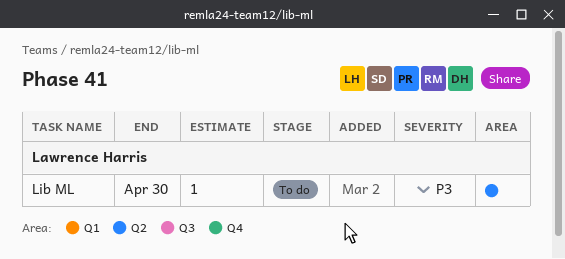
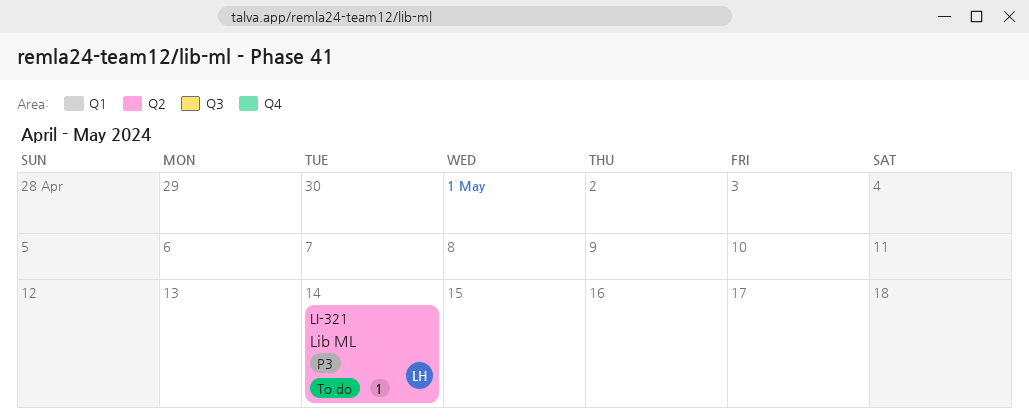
Lib ML, due: Apr 30 -> May 14

